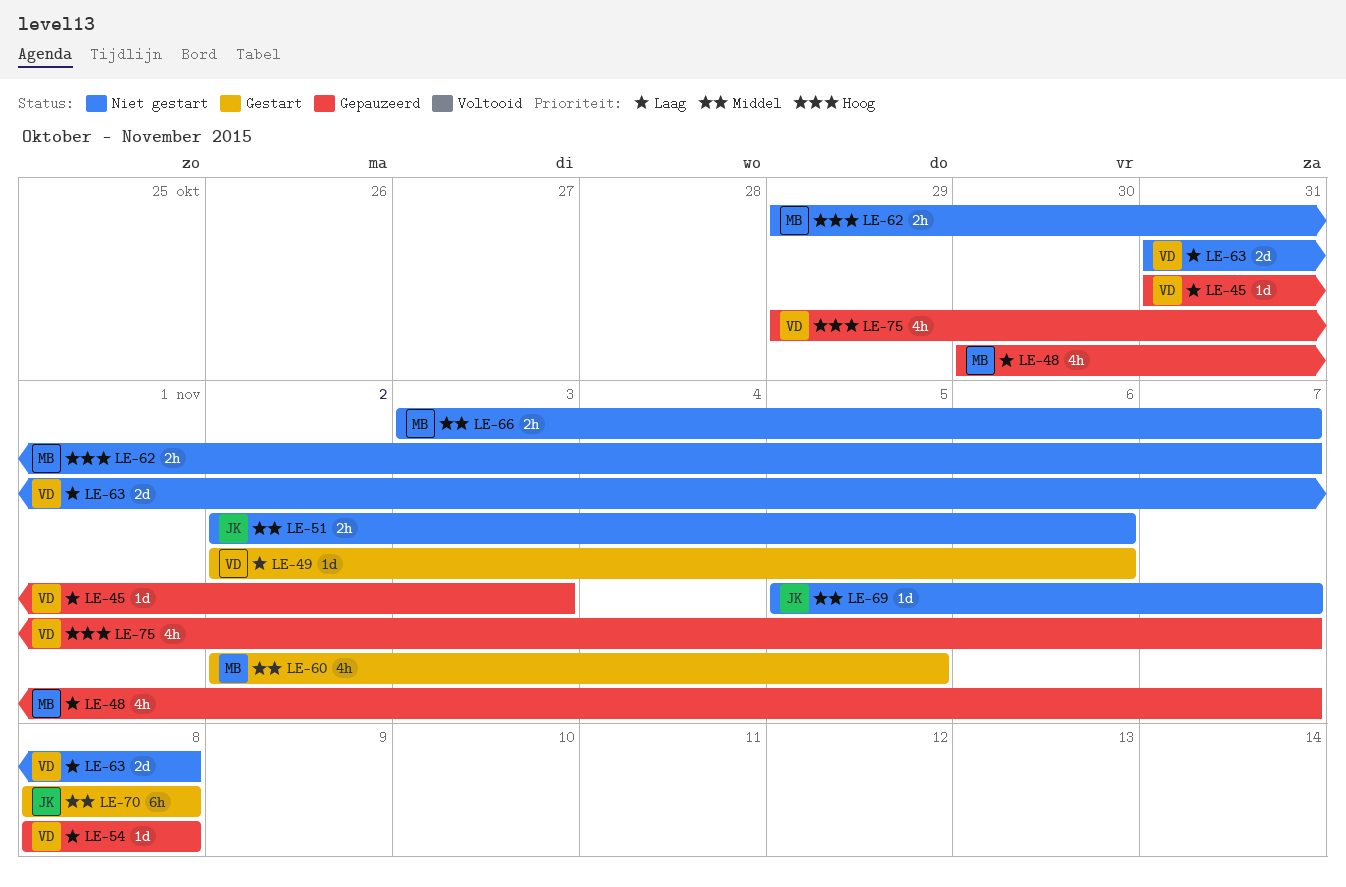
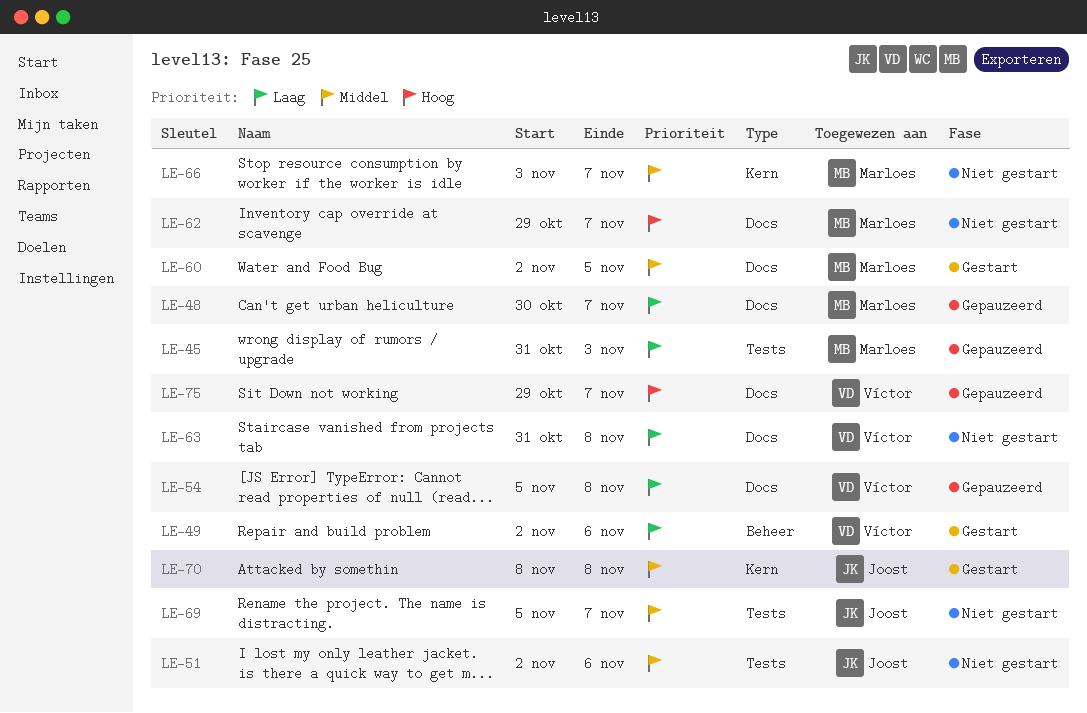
LE-45, owner: Víctor -> Marloes
LE-54, start: Nov 8 -> Nov 5

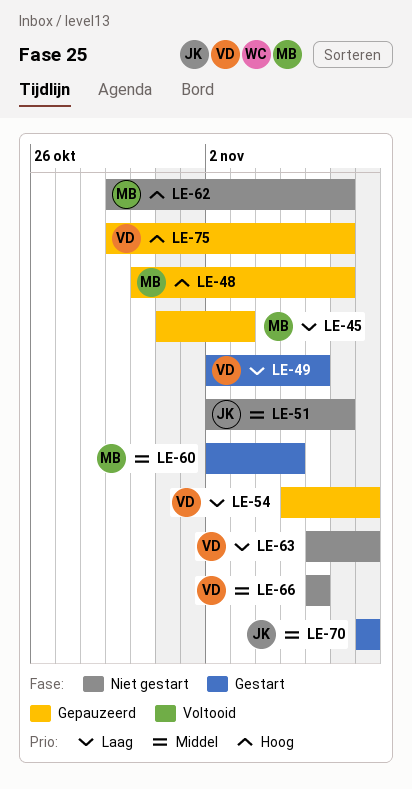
LE-48, priority: Laag -> Hoog
LE-51, due: Nov 6 -> Nov 7
LE-63, start: Oct 31 -> Nov 6
LE-66, owner: Marloes -> Víctor
LE-66, start: Nov 3 -> Nov 6
LE-66, due: Nov 7 -> Nov 6
LE-69: present -> none

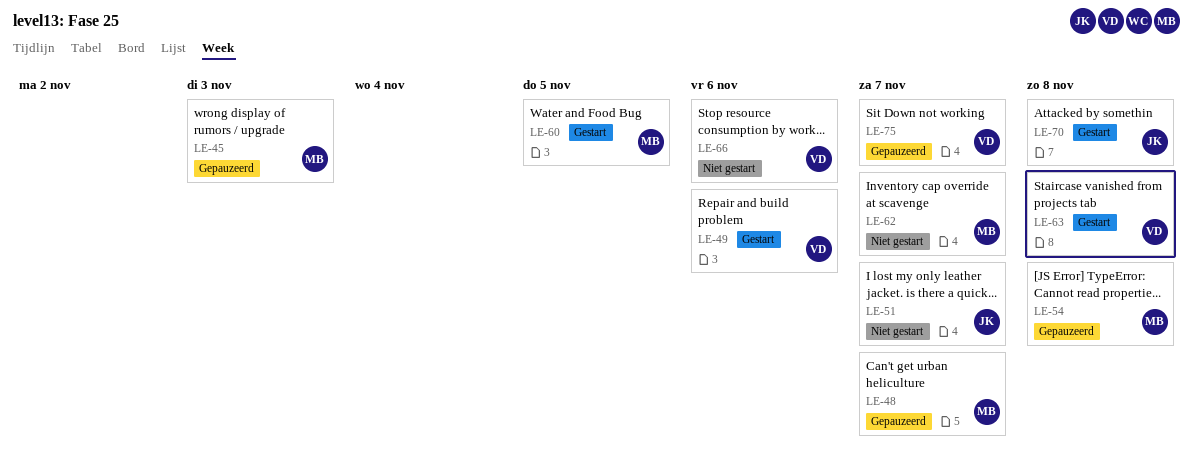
LE-54, owner: VD -> MB
LE-63, status: Niet gestart -> Gestart

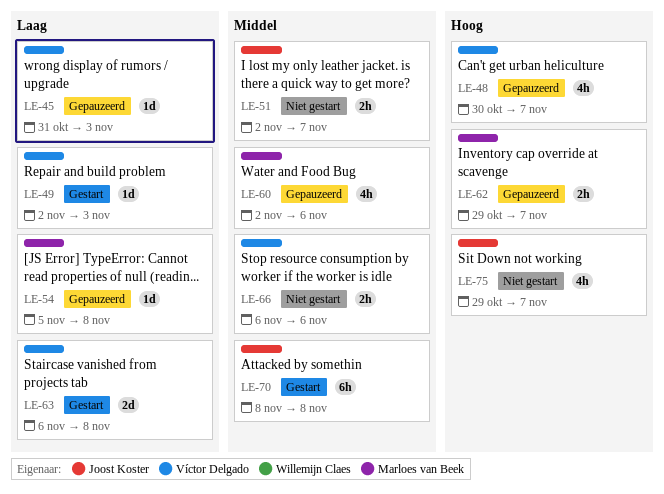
LE-45, owner: Marloes van Beek -> Víctor Delgado
LE-48, owner: Marloes van Beek -> Víctor Delgado
LE-49, due: Nov 6 -> Nov 3
LE-60, status: Gestart -> Gepauzeerd
LE-60, due: Nov 5 -> Nov 6
LE-62, status: Niet gestart -> Gepauzeerd
LE-75, status: Gepauzeerd -> Niet gestart
LE-75, owner: Víctor Delgado -> Joost Koster

